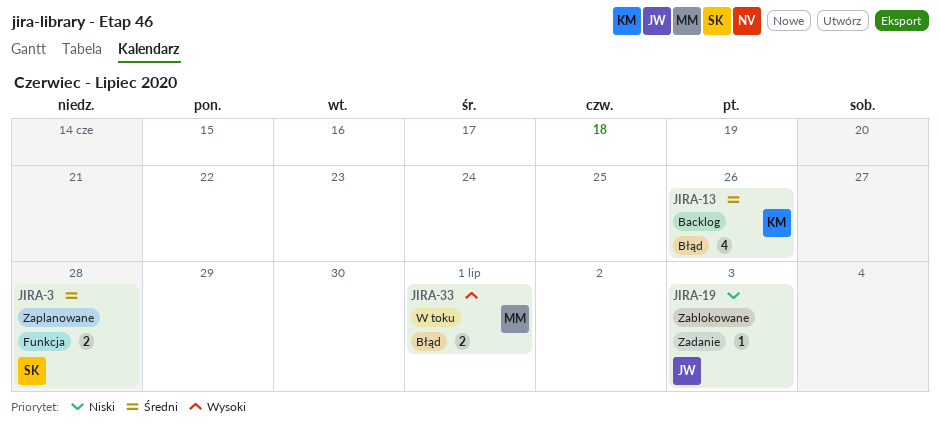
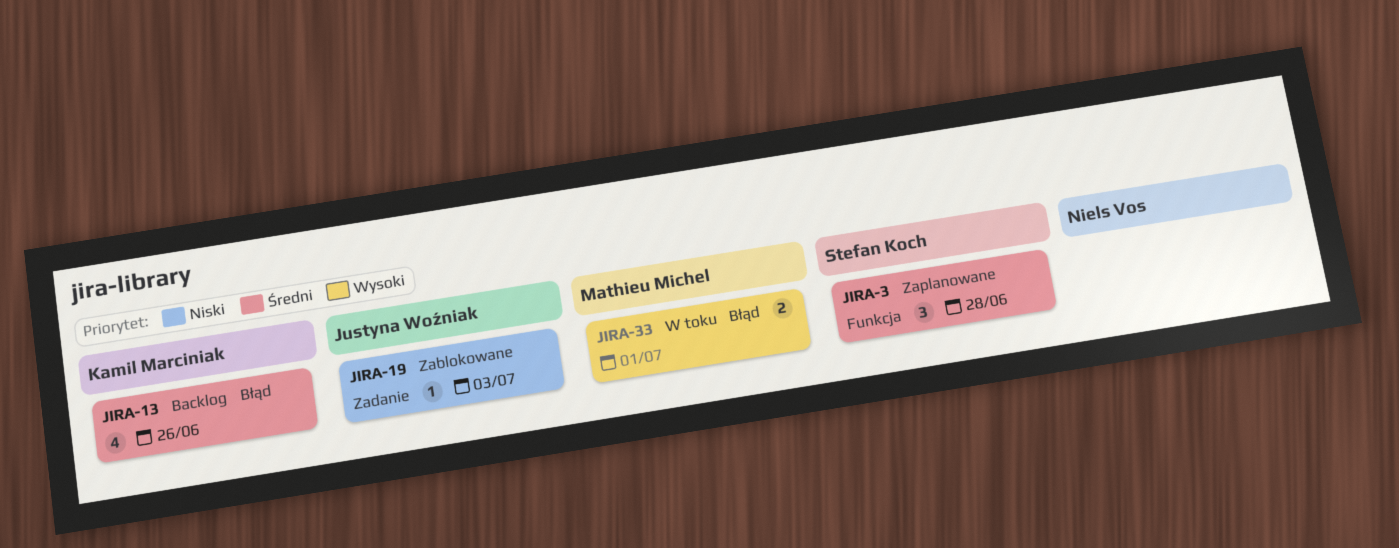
JIRA-3, estimate: 2 -> 3

